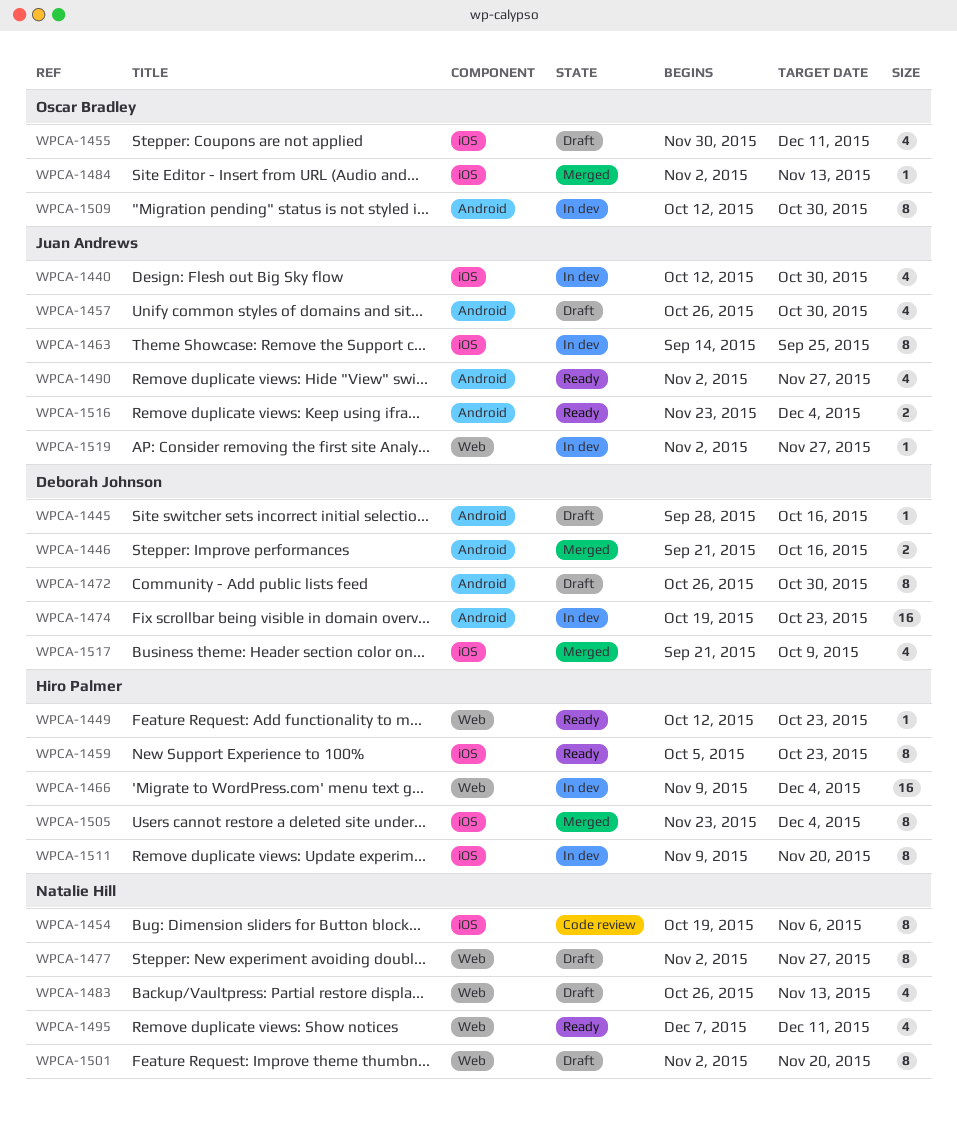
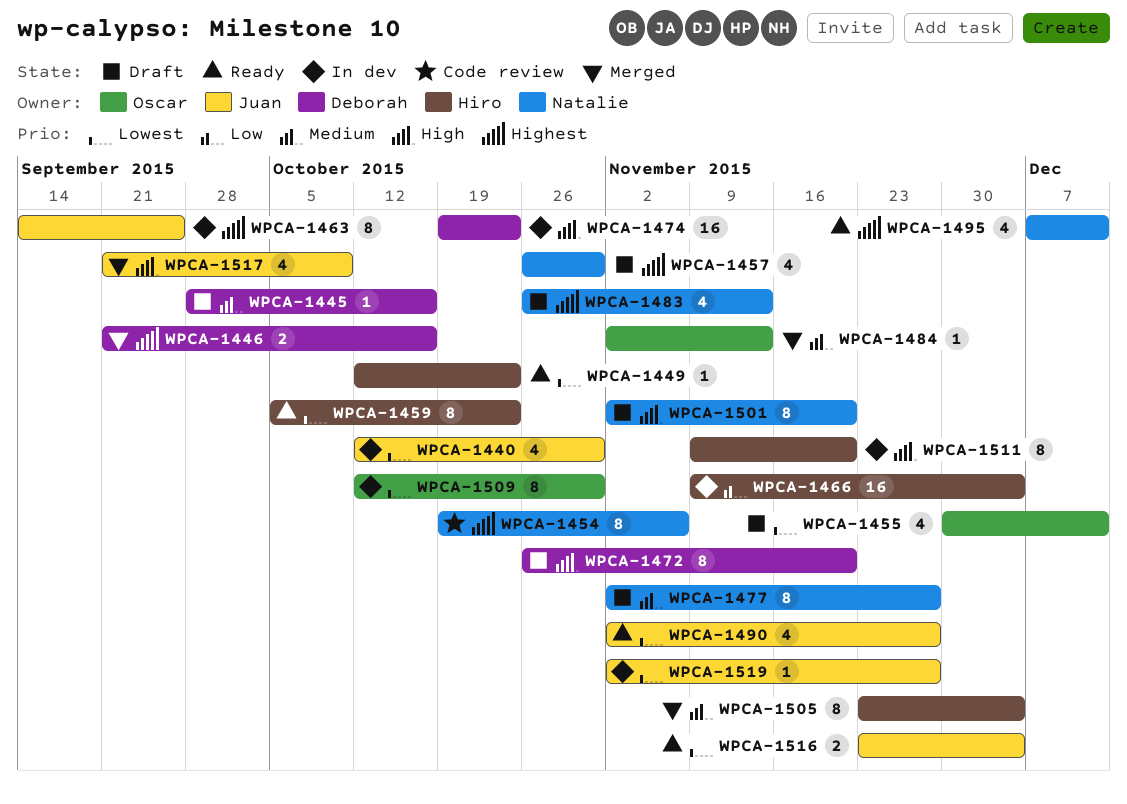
WPCA-1457, owner: Juan Andrews -> Natalie Hill
WPCA-1472, due: Oct 30 -> Nov 20
WPCA-1517, owner: Deborah Johnson -> Juan Andrews

